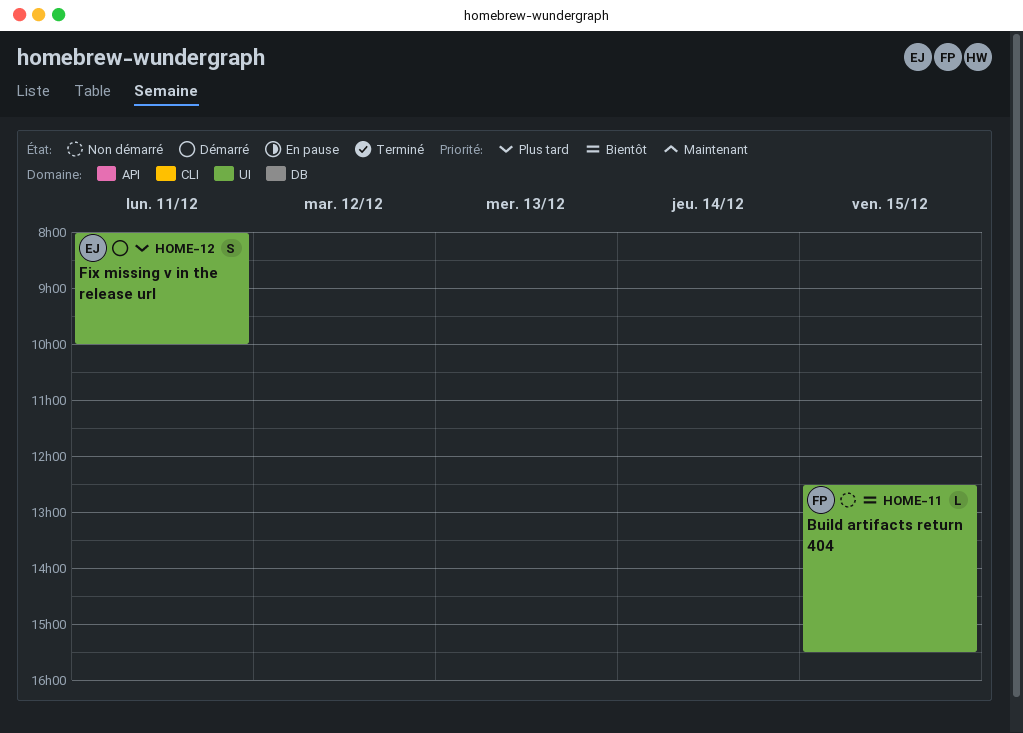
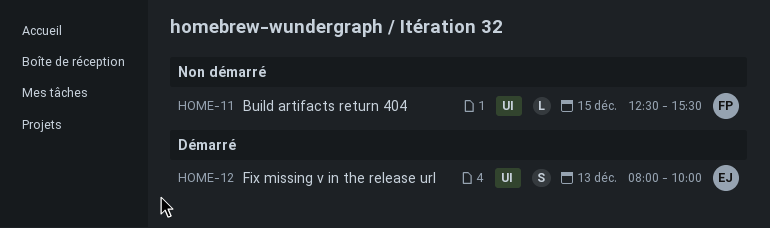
HOME-12, day: Dec 11 -> Dec 13

